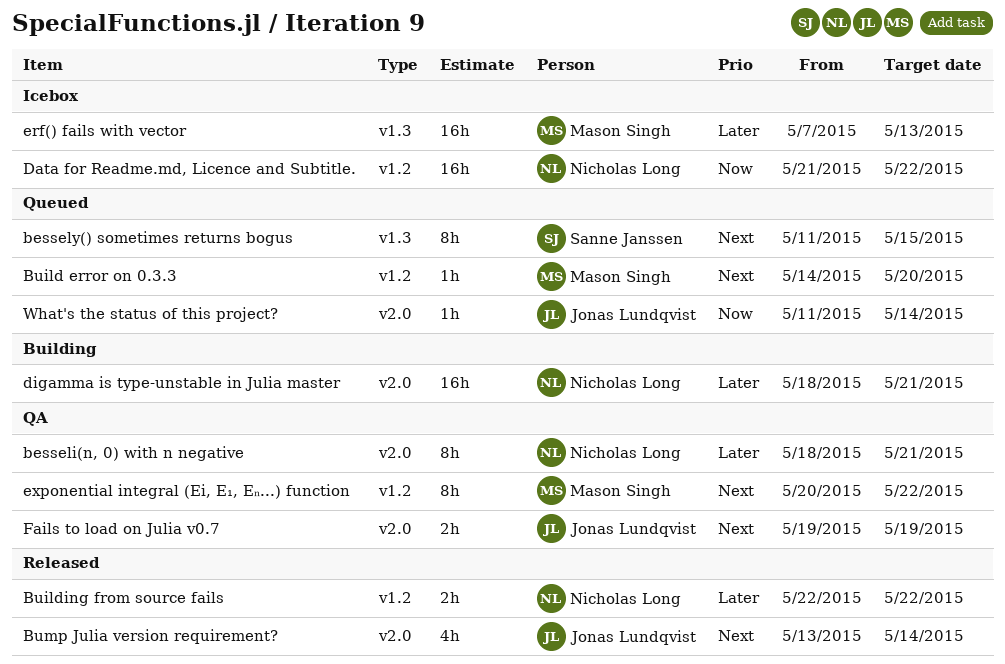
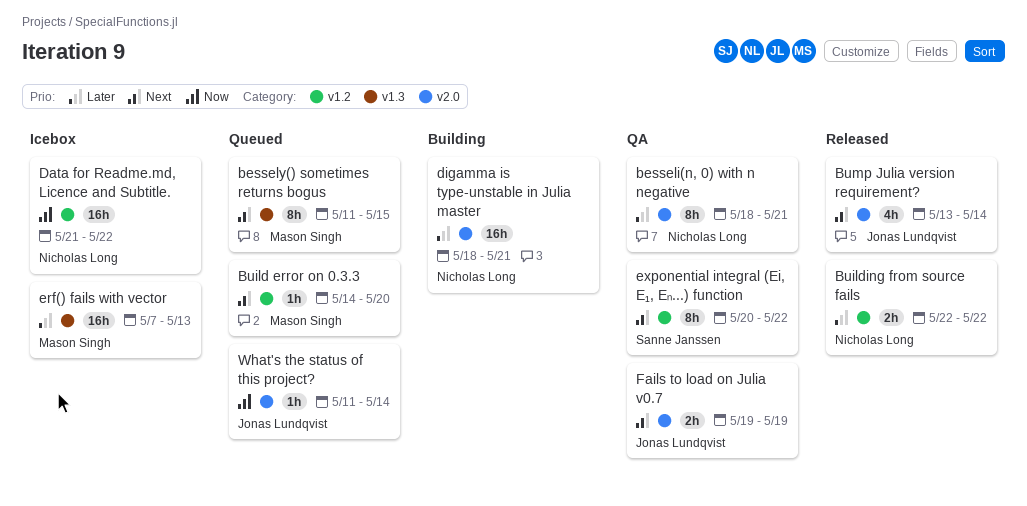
bessely() sometimes returns bogus, owner: Sanne Janssen -> Mason Singh
exponential integral (Ei, E₁, Eₙ...) function, owner: Mason Singh -> Sanne Janssen

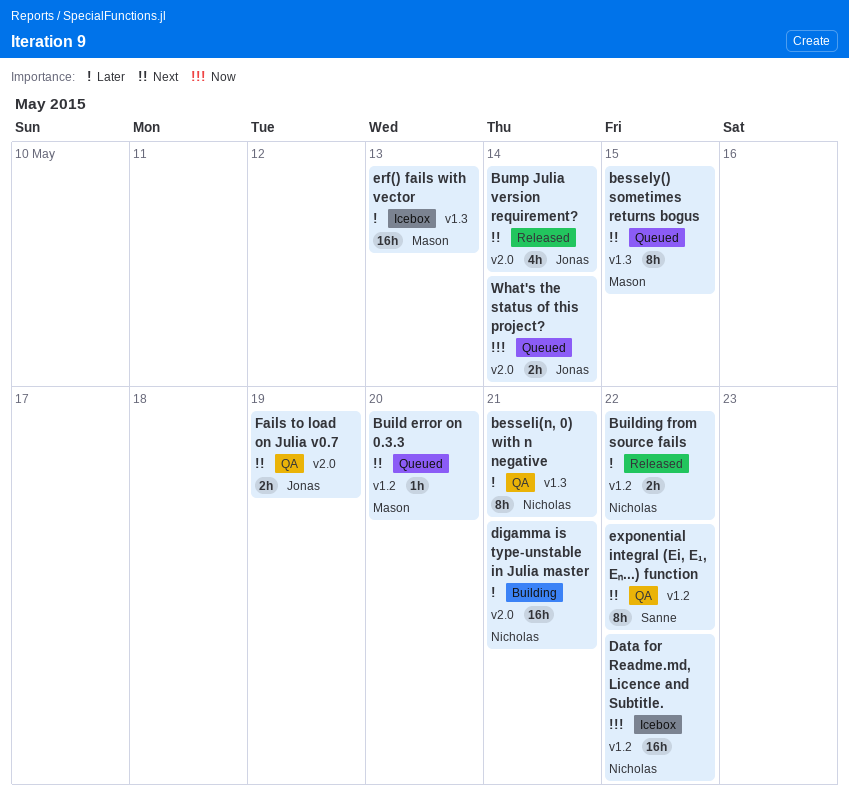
besseli(n, 0) with n negative, label: v2.0 -> v1.3
What's the status of this project?, estimate: 1h -> 2h

